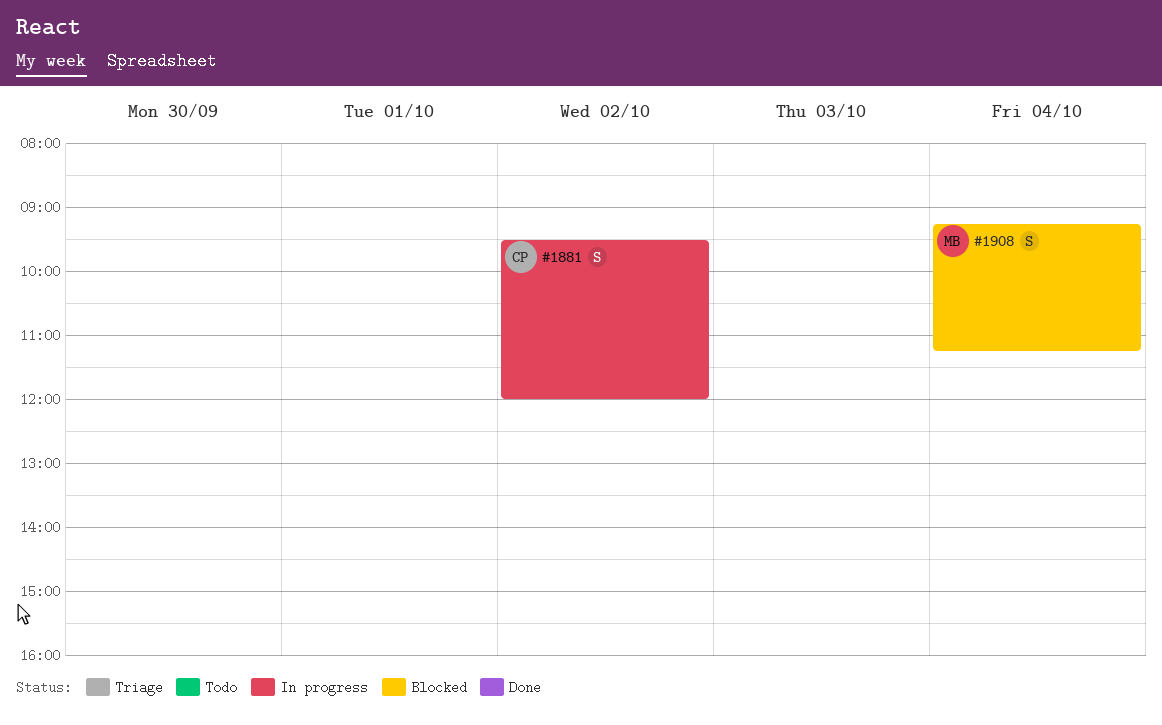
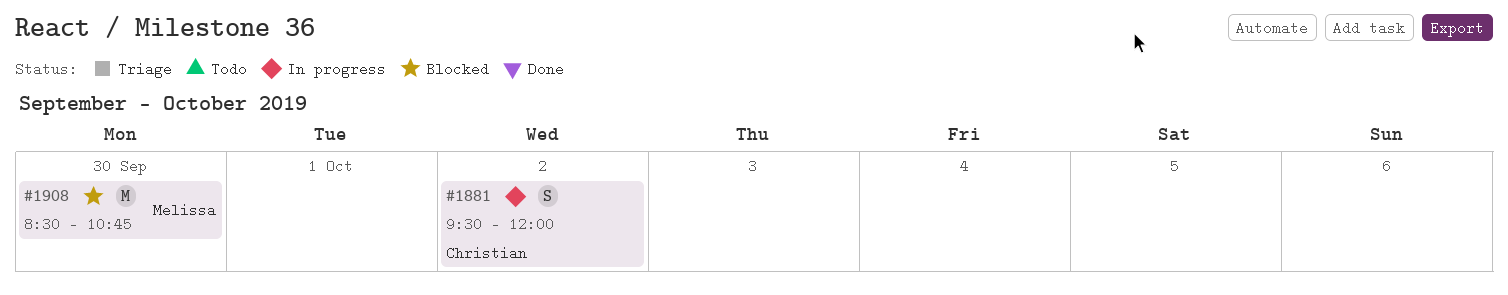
#1908, estimate: S -> M
#1908, day: Oct 4 -> Sep 30
#1908, begins: 09:15 -> 08:30
#1908, ends: 11:15 -> 10:45

